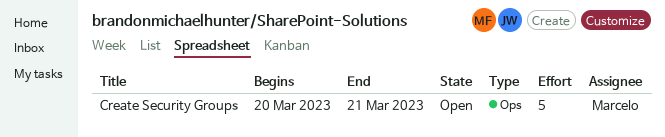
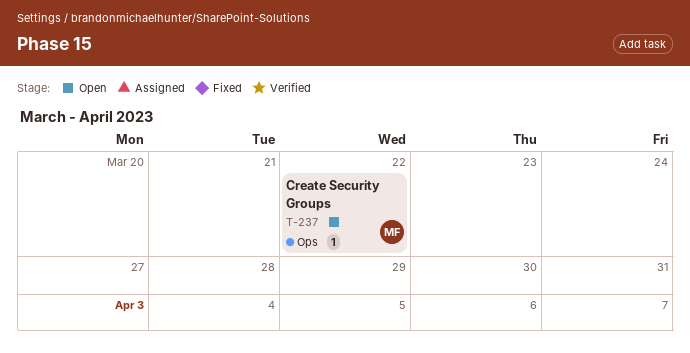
Create Security Groups, estimate: 5 -> 1
Create Security Groups, due: Mar 21 -> Mar 22

